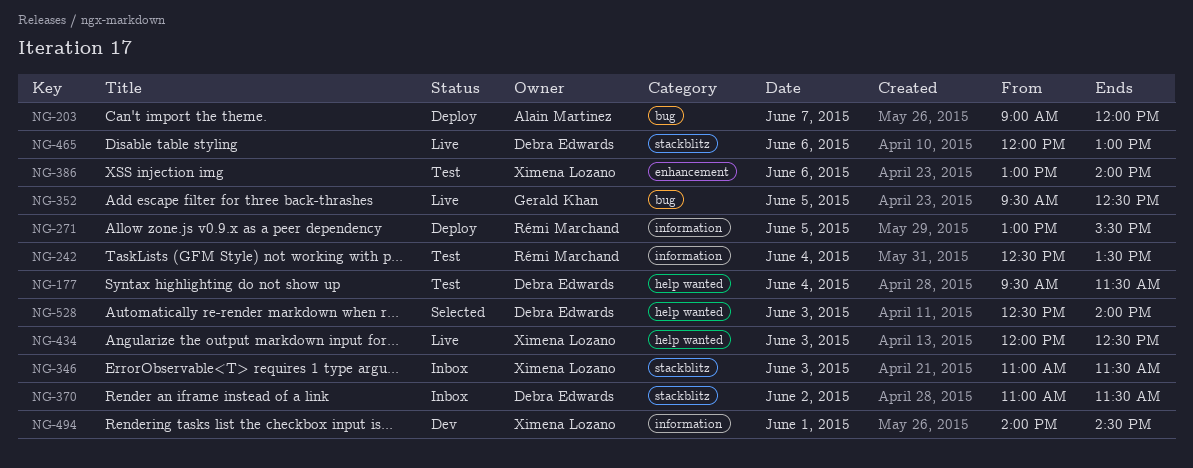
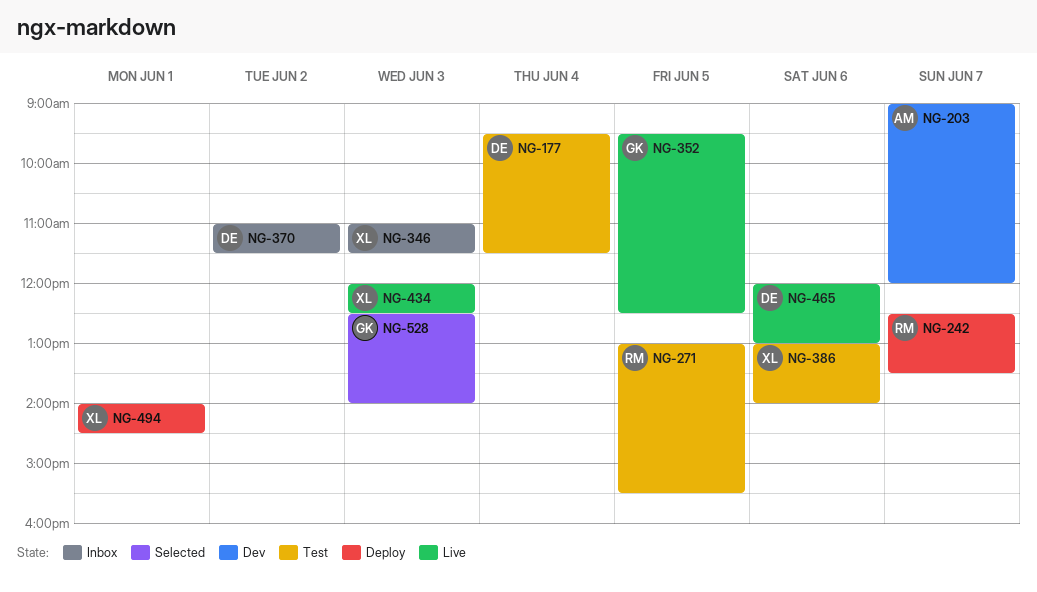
NG-203, status: Deploy -> Dev
NG-242, status: Test -> Deploy
NG-242, day: Jun 4 -> Jun 7
NG-271, status: Deploy -> Test
NG-494, status: Dev -> Deploy
NG-528, owner: Debra Edwards -> Gerald Khan

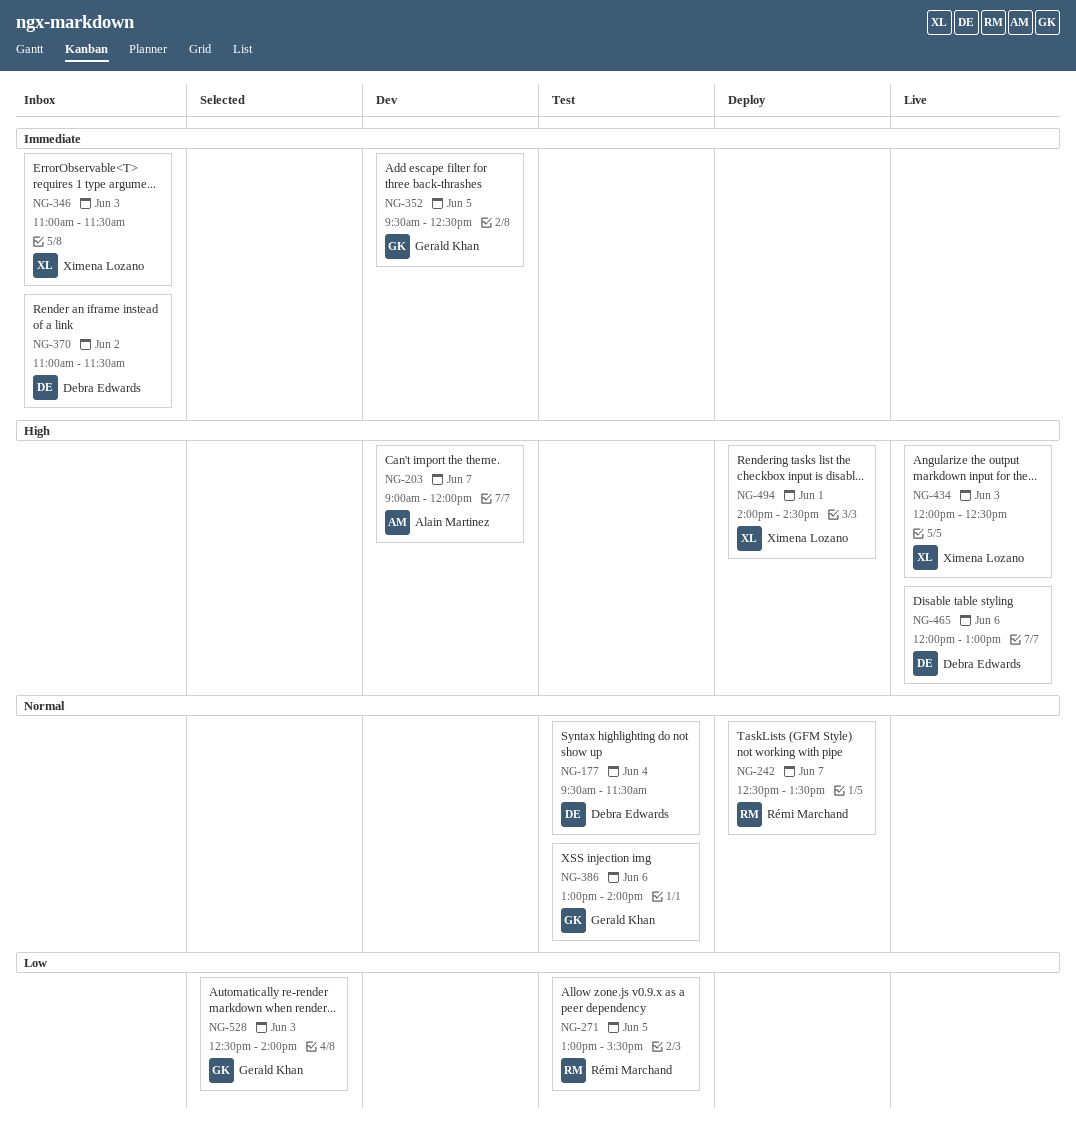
NG-352, status: Live -> Dev
NG-386, owner: Ximena Lozano -> Gerald Khan

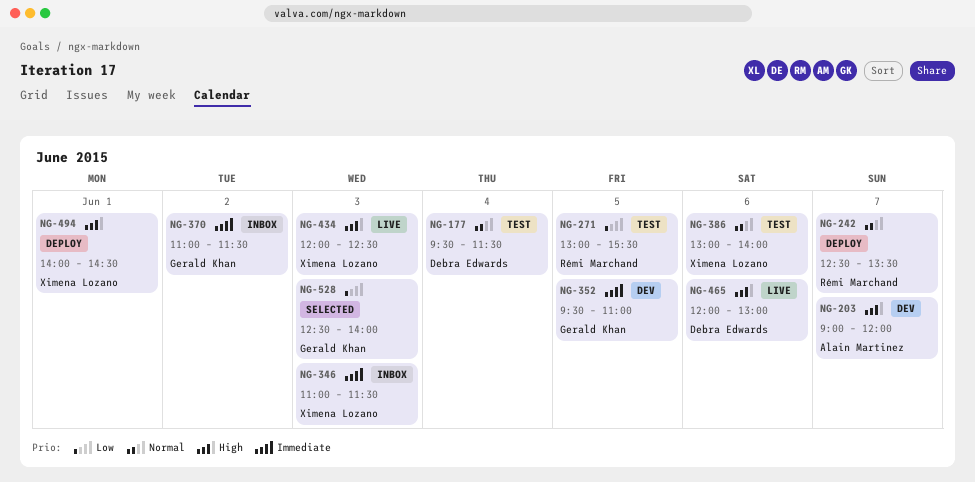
NG-352, ends: 12:30 -> 11:00
NG-370, owner: Debra Edwards -> Gerald Khan
NG-386, owner: Gerald Khan -> Ximena Lozano

